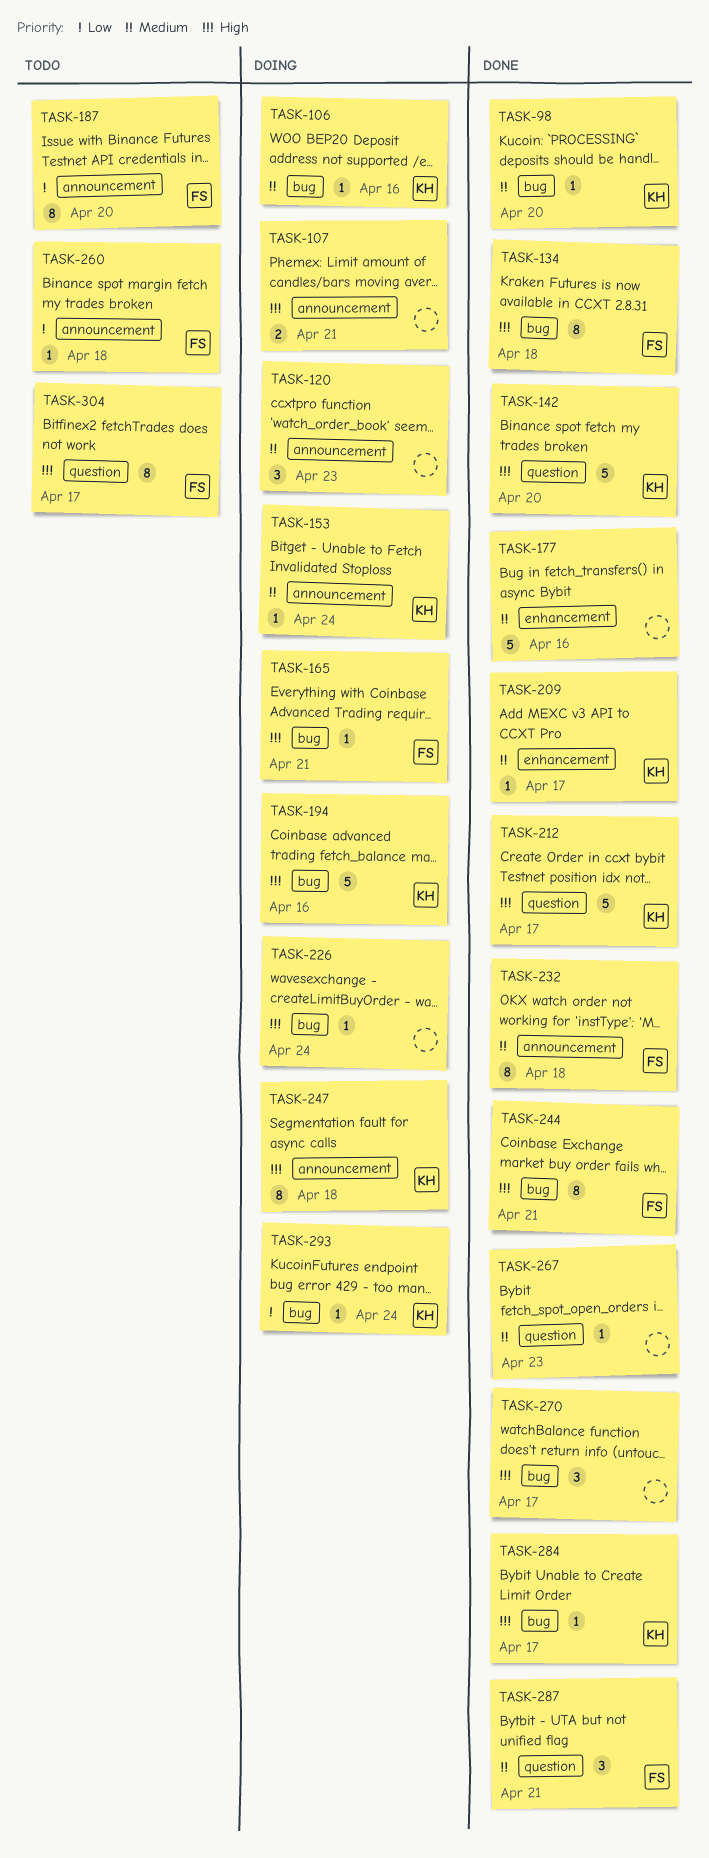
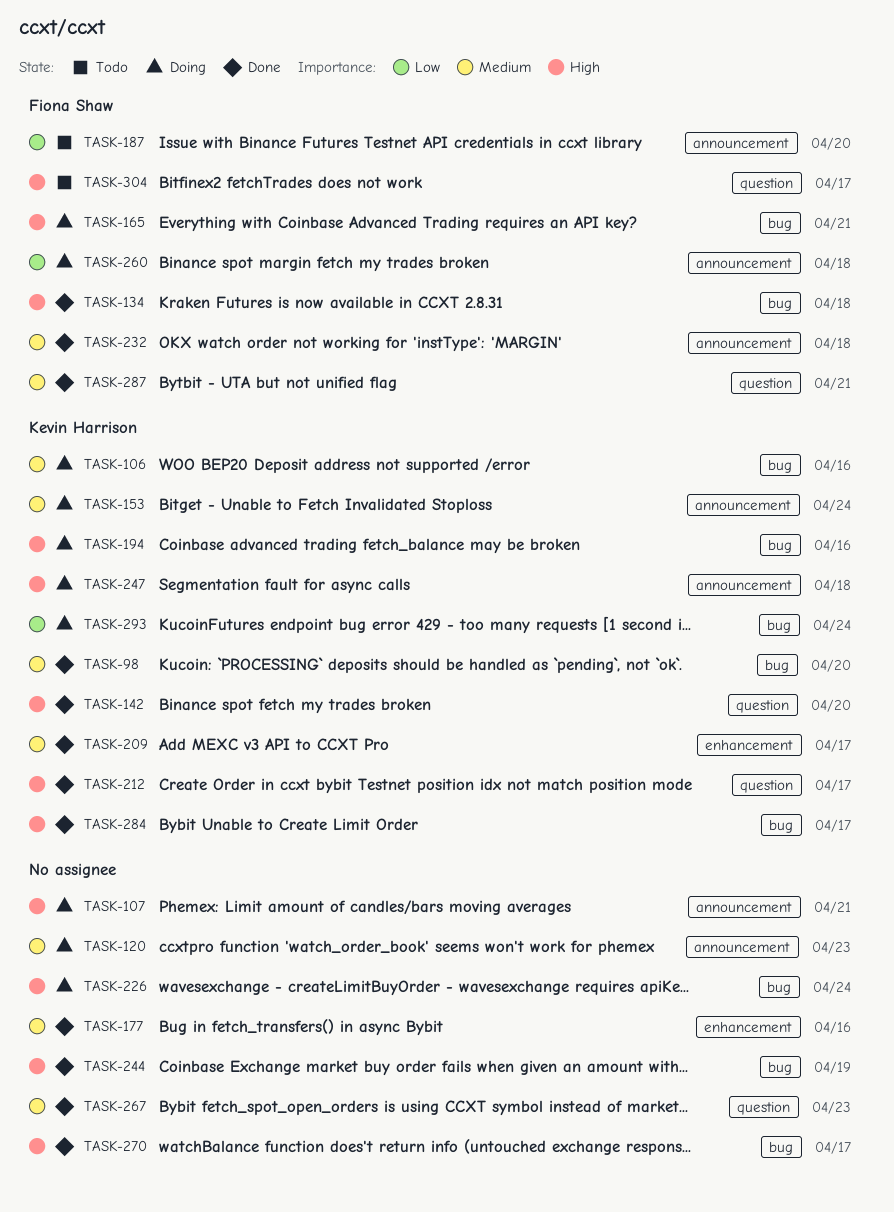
TASK-244, owner: Fiona Shaw -> none
TASK-244, due: Apr 21 -> Apr 19
TASK-260, status: Todo -> Doing

